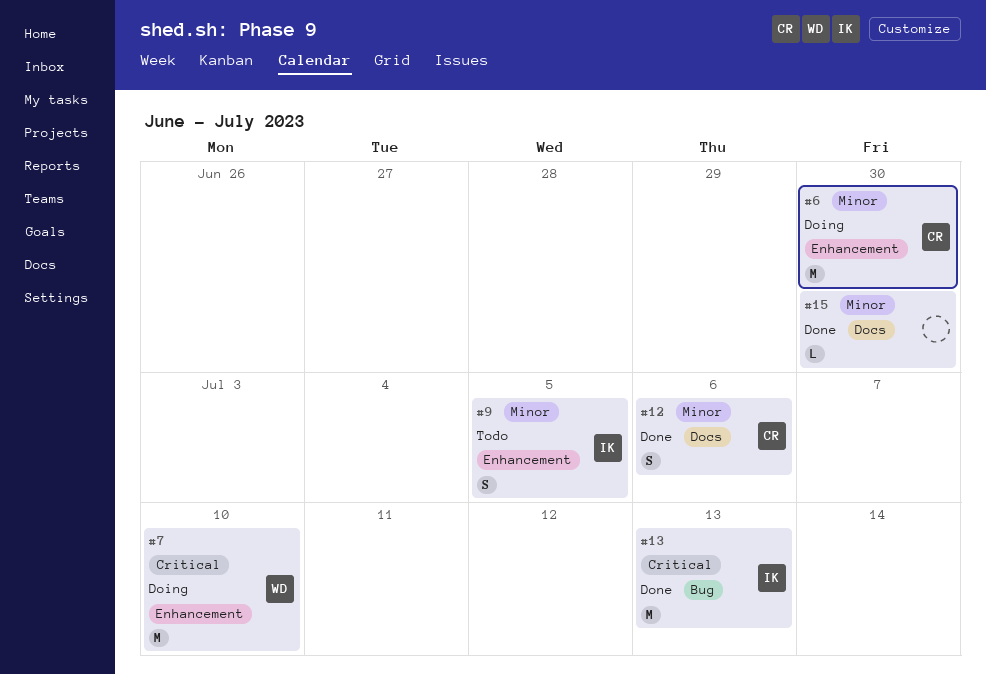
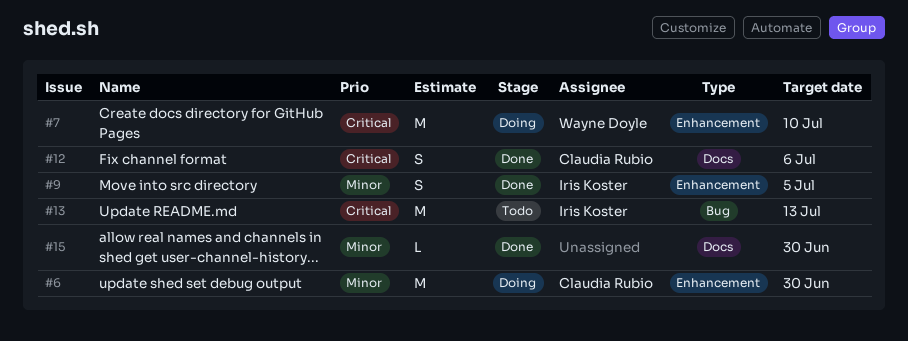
#9, status: Todo -> Done
#12, priority: Minor -> Critical
#13, status: Done -> Todo

